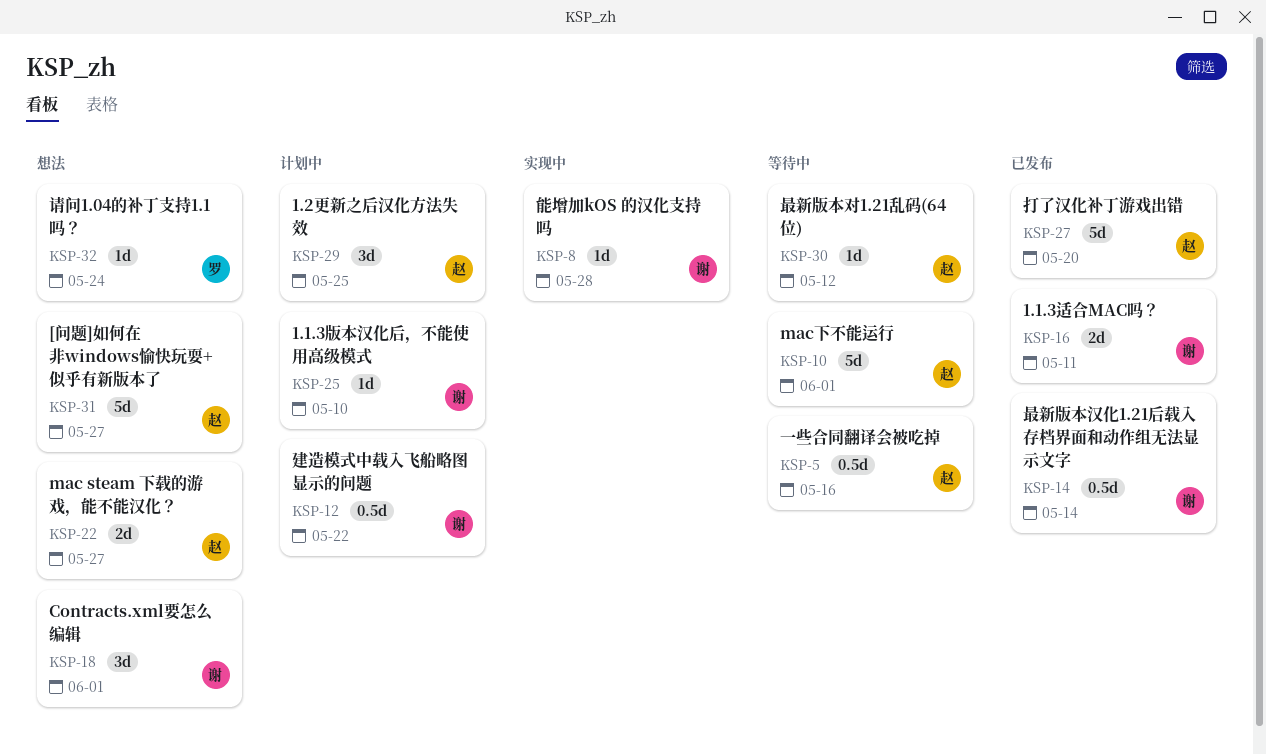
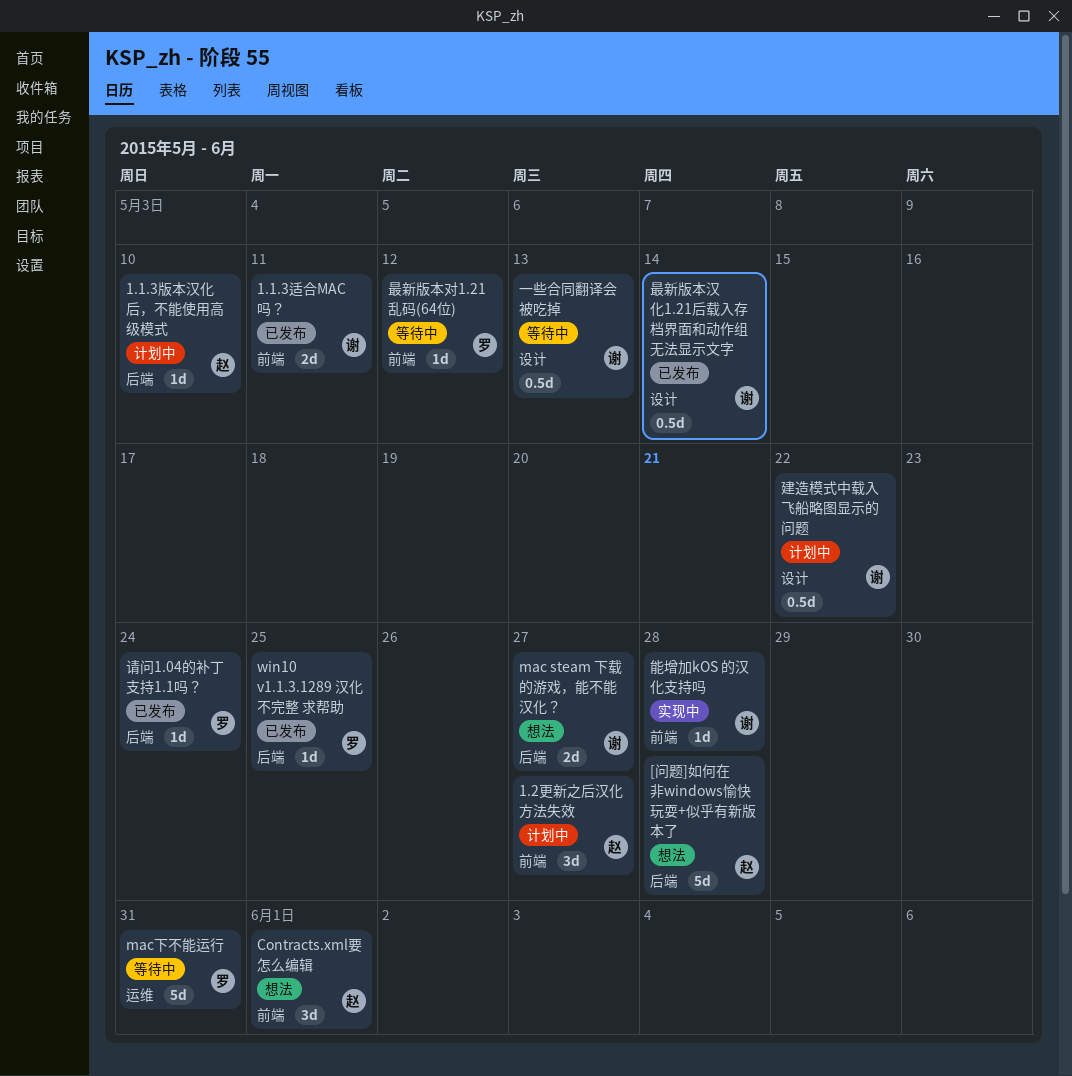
1.1.3版本汉化后，不能使用高级模式, owner: 谢 -> 赵
1.2更新之后汉化方法失效, due: May 25 -> May 27
[问题]如何在非windows愉快玩耍+似乎有新版本了, due: May 27 -> May 28
Contracts.xml要怎么编辑, owner: 谢 -> 赵
mac steam 下载的游戏，能不能汉化？, owner: 赵 -> 谢
mac下不能运行, owner: 赵 -> 罗
mac下不能运行, due: Jun 1 -> May 31
win10 v1.1.3.1289 汉化不完整 求帮助: none -> present
一些合同翻译会被吃掉, owner: 赵 -> 谢
一些合同翻译会被吃掉, due: May 16 -> May 13
打了汉化补丁游戏出错: present -> none
最新版本对1.21乱码(64位), owner: 赵 -> 罗
请问1.04的补丁支持1.1吗？, status: 想法 -> 已发布

